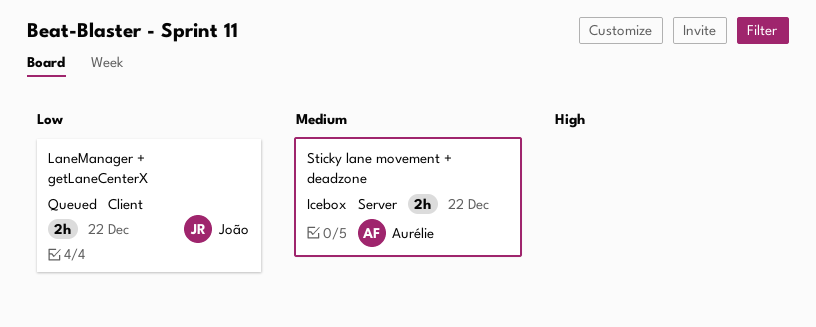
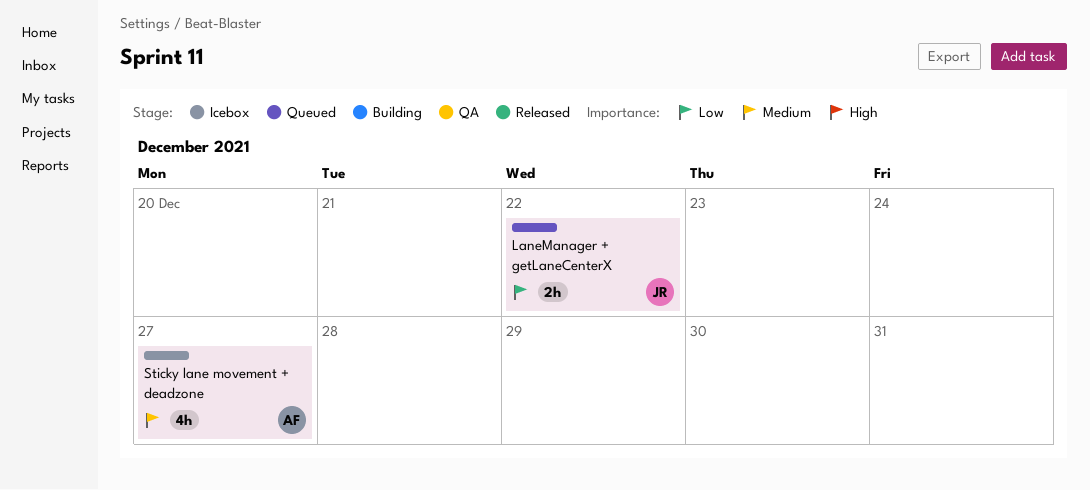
Sticky lane movement + deadzone, estimate: 2h -> 4h
Sticky lane movement + deadzone, due: Dec 22 -> Dec 27

